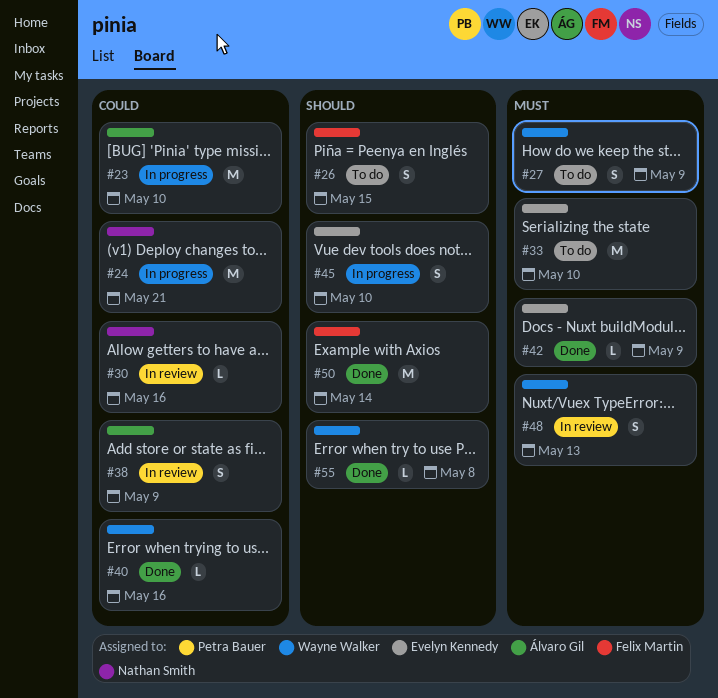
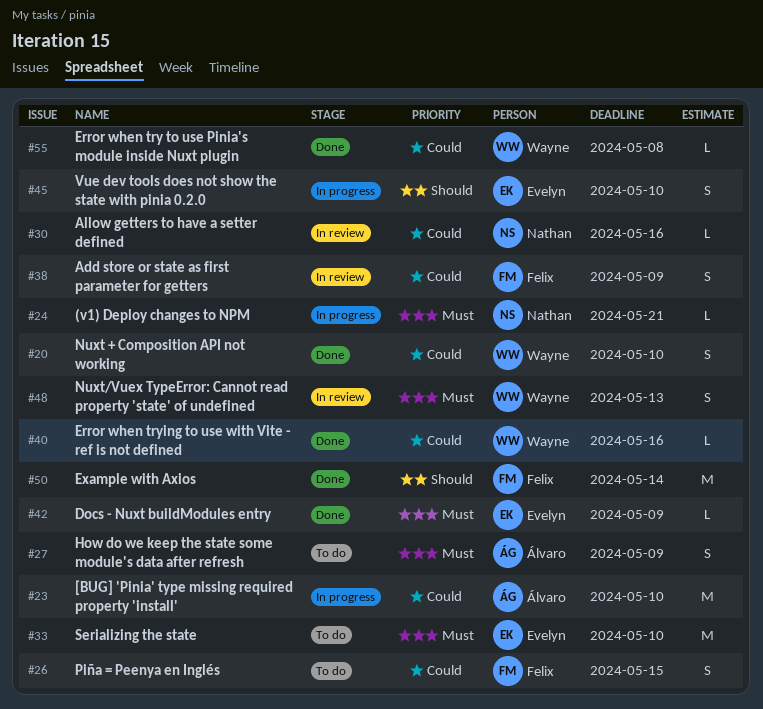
#20: none -> present
#24, priority: Could -> Must
#24, estimate: M -> L
#26, priority: Should -> Could
#27, owner: Wayne Walker -> Álvaro Gil
#38, owner: Álvaro Gil -> Felix Martin
#55, priority: Should -> Could

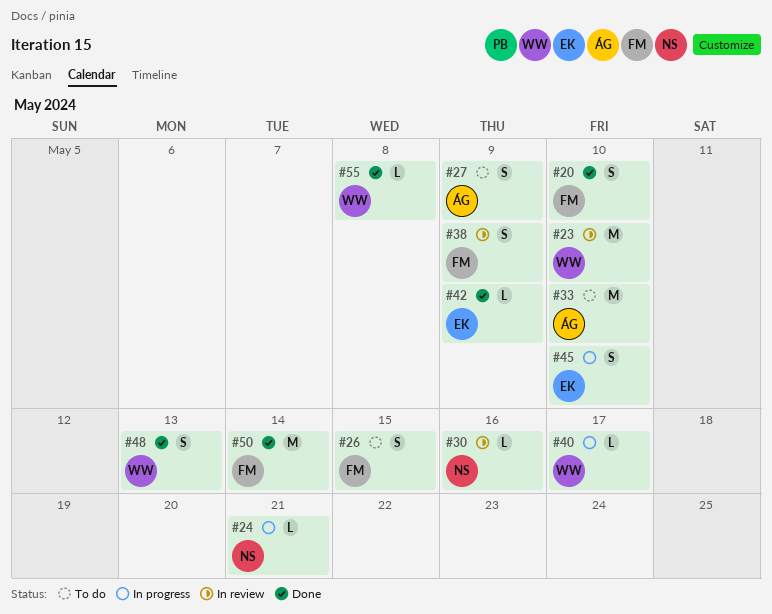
#20, owner: Wayne -> Felix
#23, status: In progress -> In review
#23, owner: Álvaro -> Wayne
#33, owner: Evelyn -> Álvaro
#40, status: Done -> In progress
#40, due: May 16 -> May 17
#48, status: In review -> Done

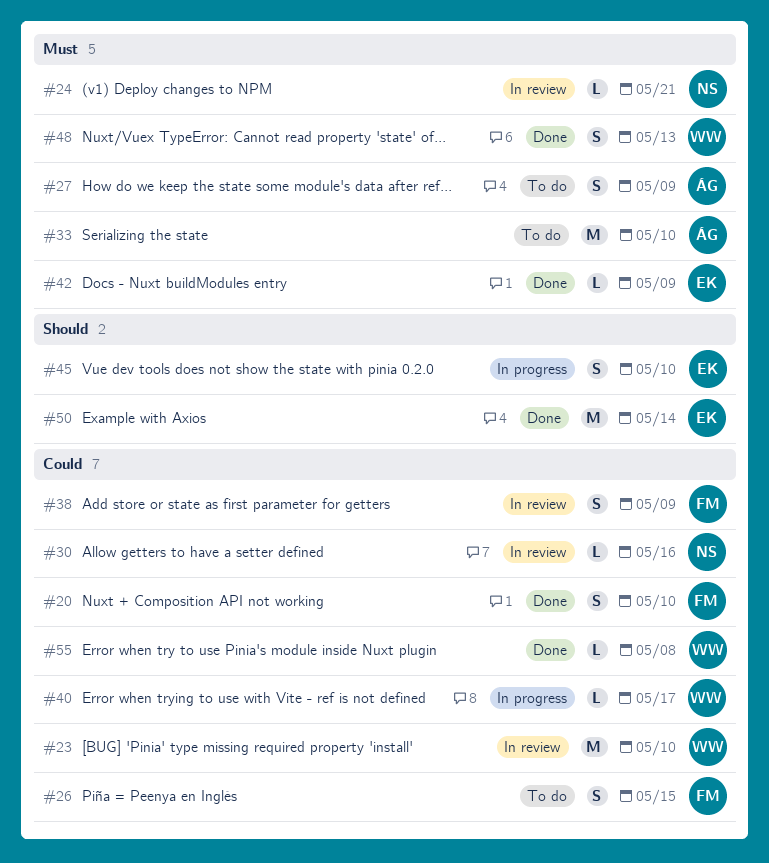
#24, status: In progress -> In review
#50, owner: FM -> EK

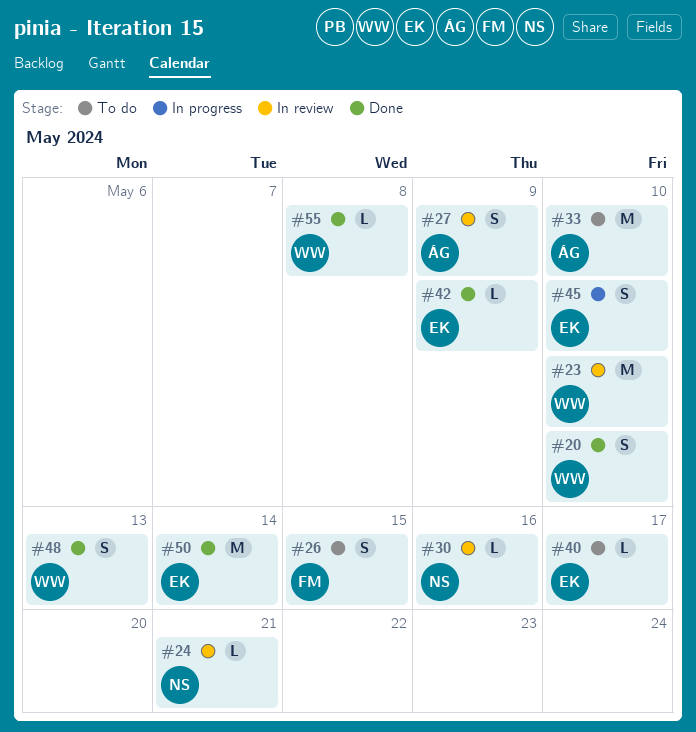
#20, owner: FM -> WW
#27, status: To do -> In review
#38: present -> none
#40, status: In progress -> To do
#40, owner: WW -> EK

